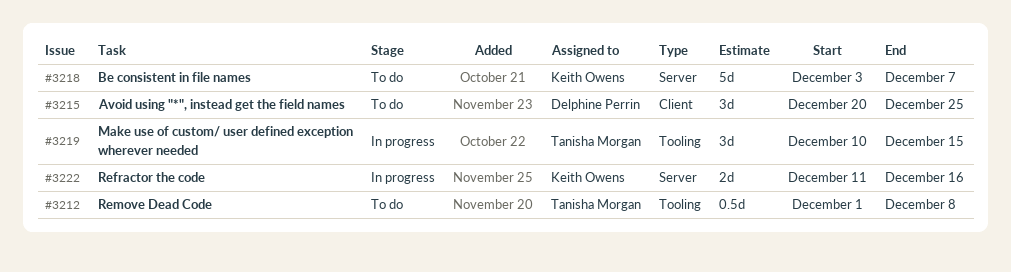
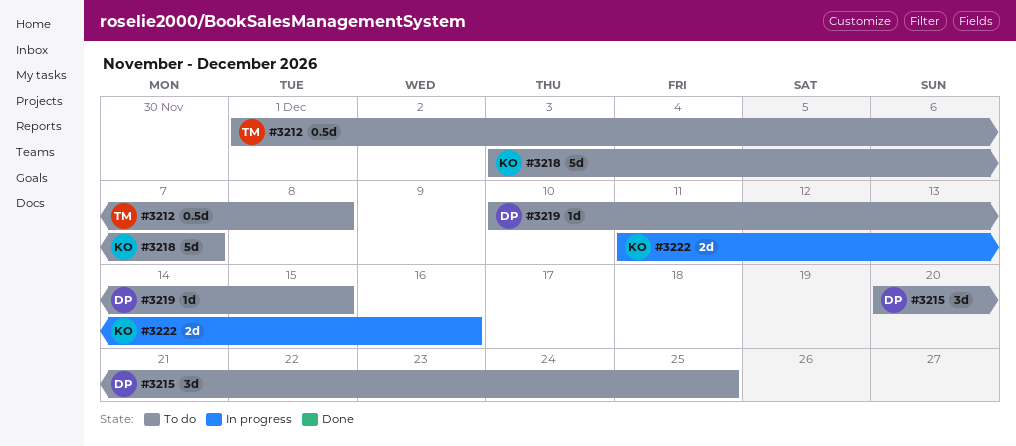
#3219, status: In progress -> To do
#3219, owner: Tanisha Morgan -> Delphine Perrin
#3219, estimate: 3d -> 1d

